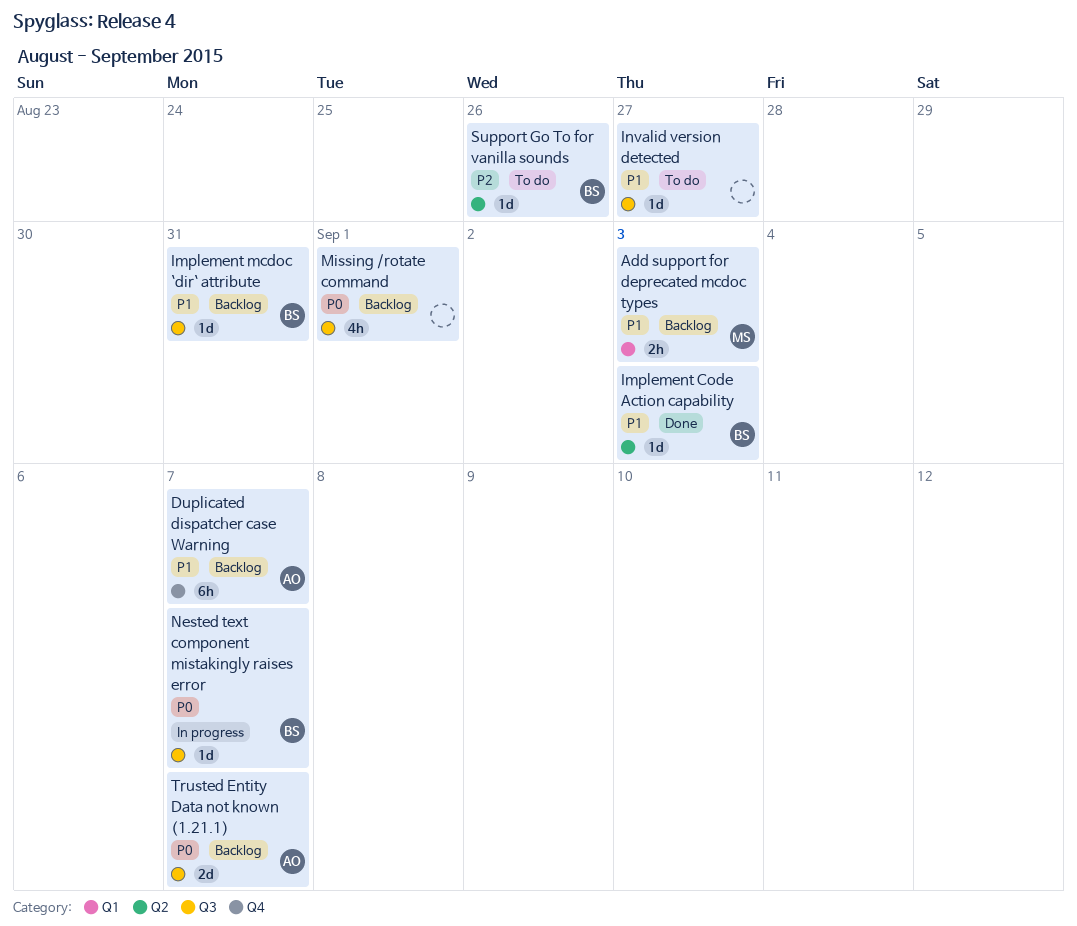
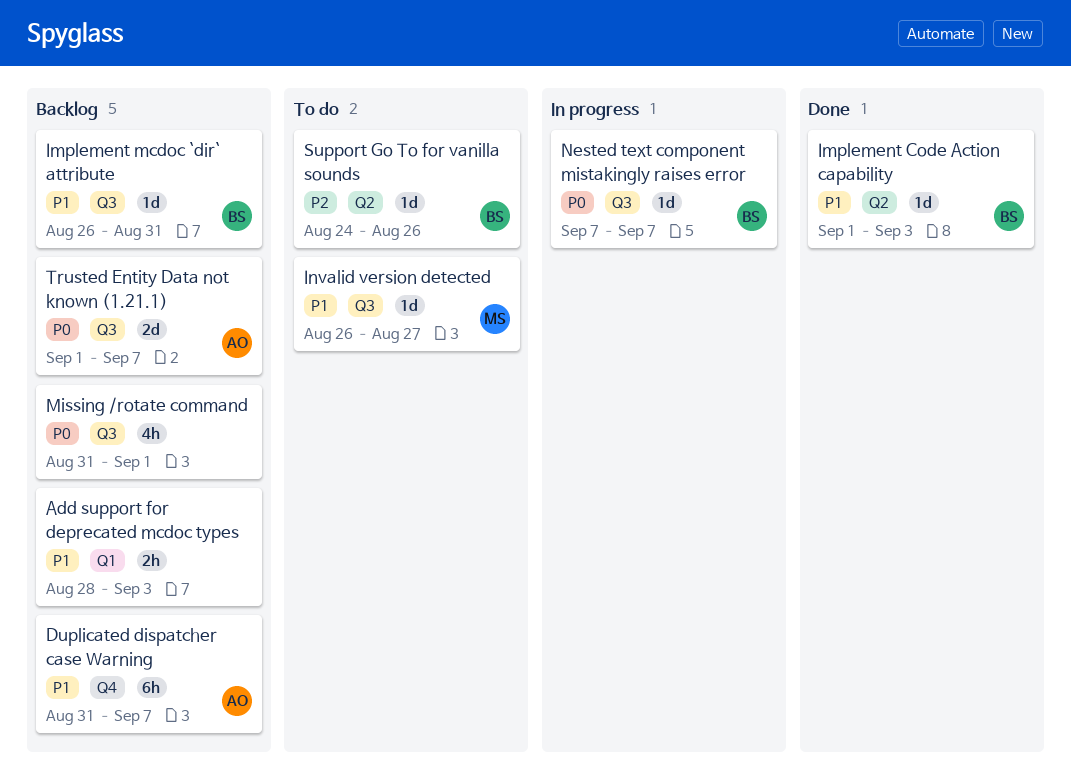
Add support for deprecated mcdoc types, owner: MS -> none
Invalid version detected, owner: none -> MS

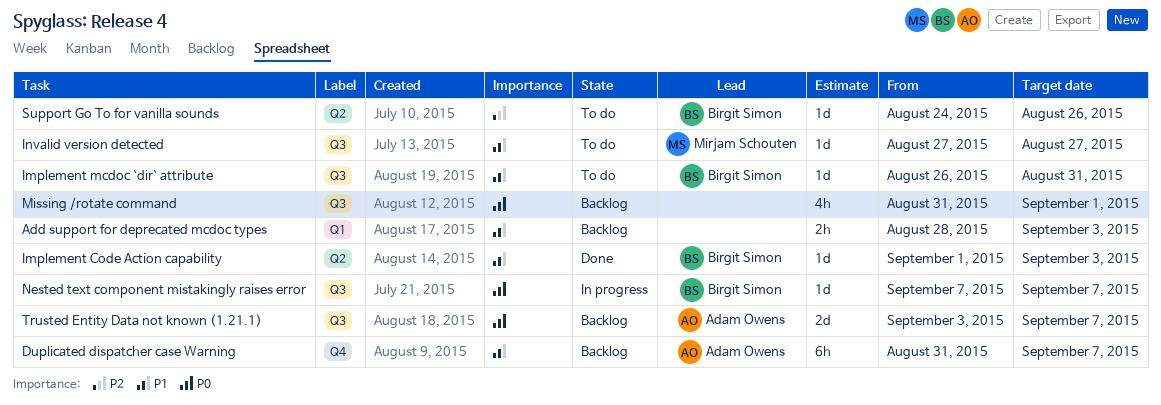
Implement mcdoc `dir` attribute, status: Backlog -> To do
Invalid version detected, start: Aug 26 -> Aug 27
Trusted Entity Data not known (1.21.1), start: Sep 1 -> Sep 3

